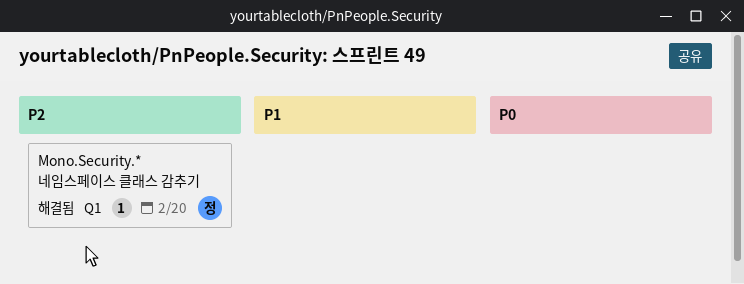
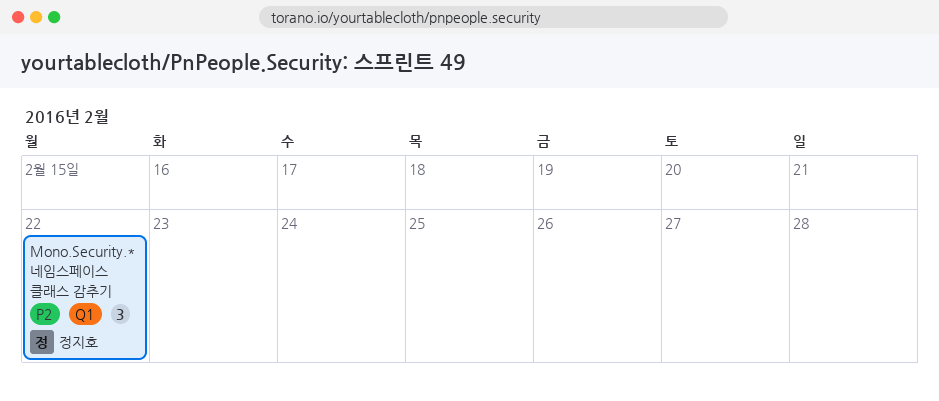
Mono.Security.* 네임스페이스 클래스 감추기, estimate: 1 -> 3
Mono.Security.* 네임스페이스 클래스 감추기, due: Feb 20 -> Feb 22

